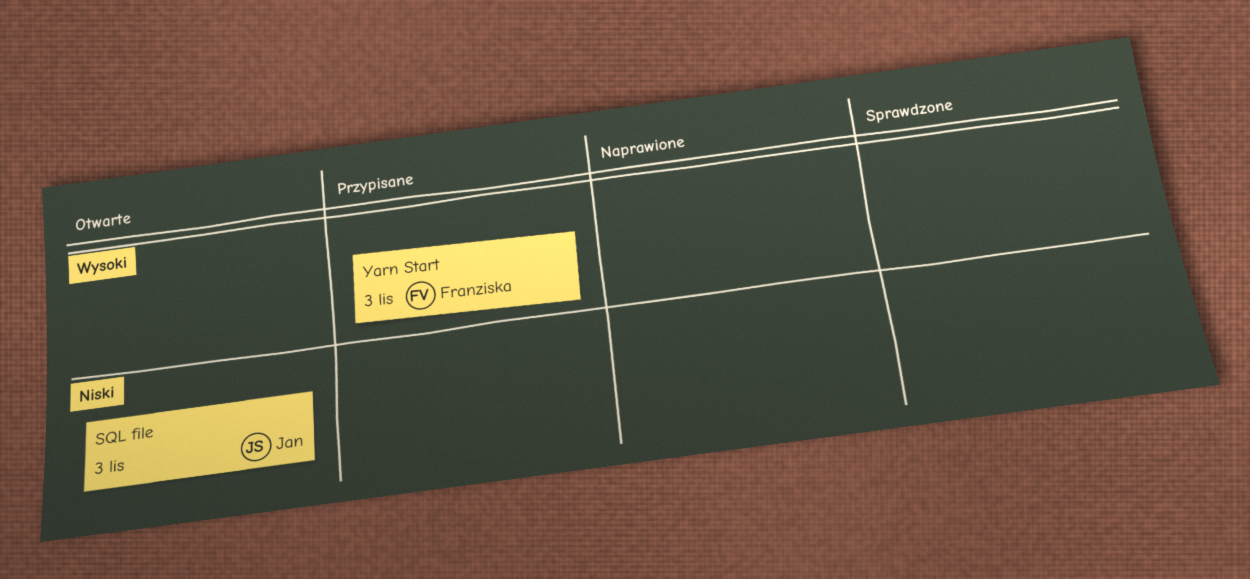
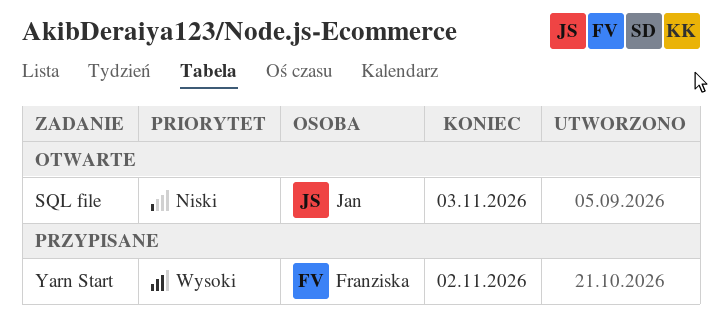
Yarn Start, due: Nov 3 -> Nov 2

